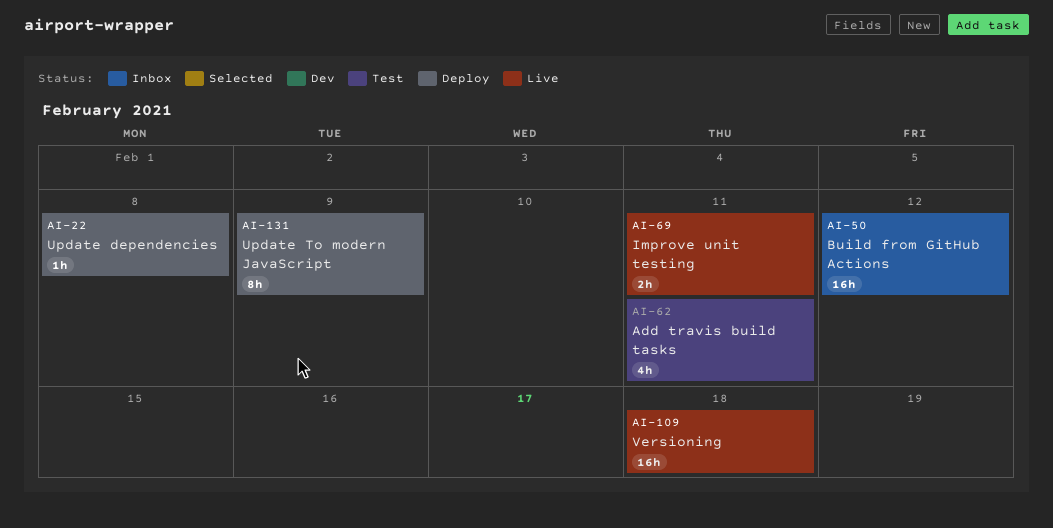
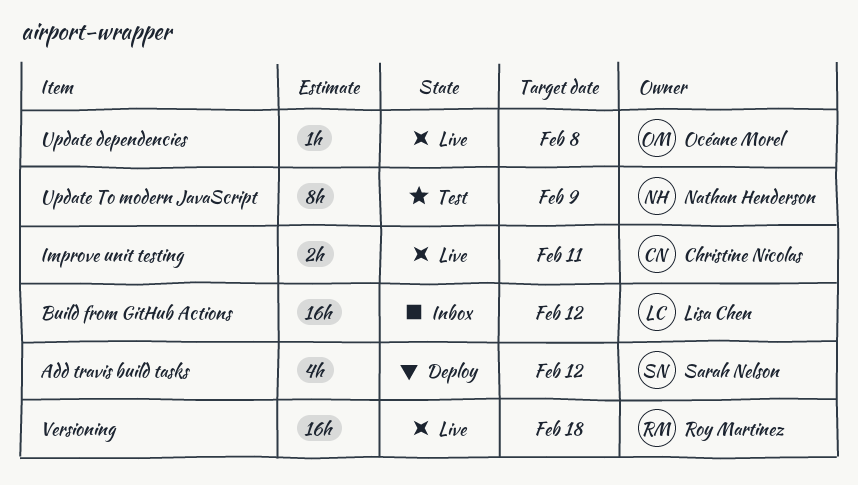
Add travis build tasks, status: Test -> Deploy
Add travis build tasks, due: Feb 11 -> Feb 12
Update dependencies, status: Deploy -> Live
Update To modern JavaScript, status: Deploy -> Test

